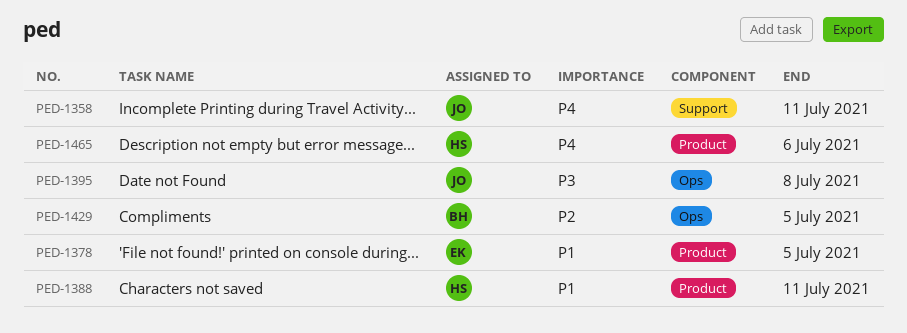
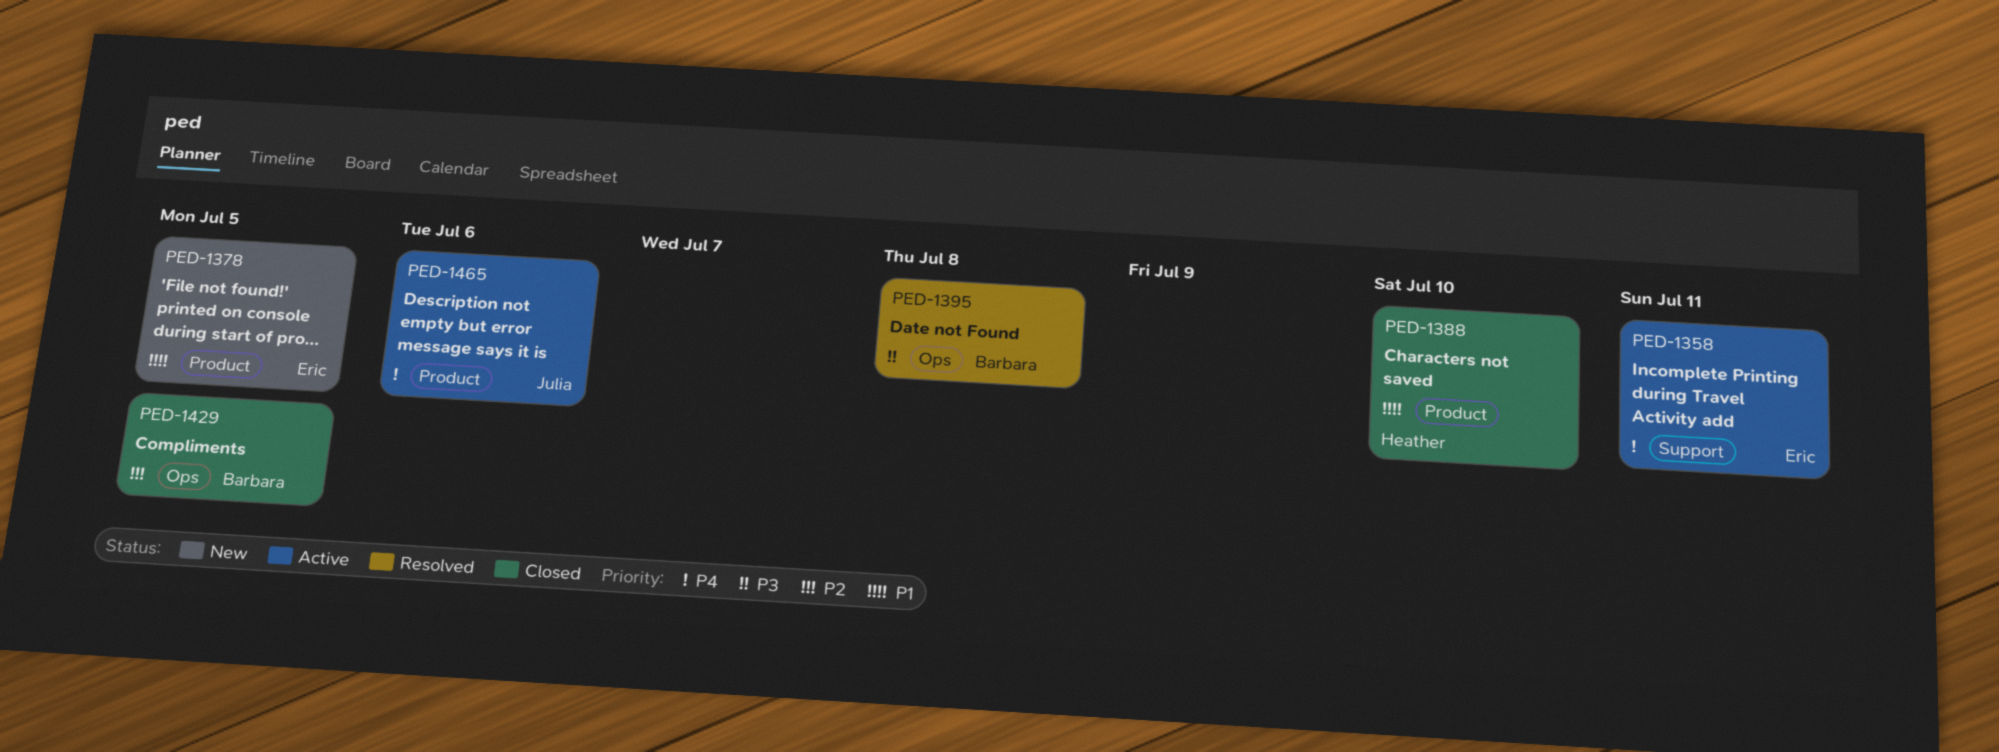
PED-1358, owner: Julia -> Eric
PED-1388, due: Jul 11 -> Jul 10
PED-1395, owner: Julia -> Barbara
PED-1465, owner: Heather -> Julia

